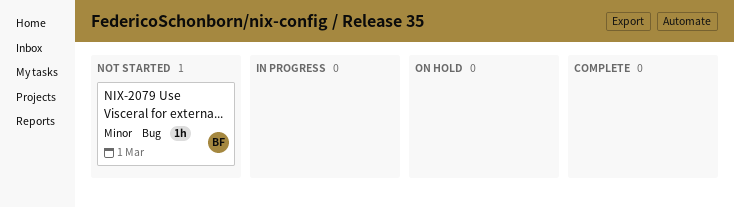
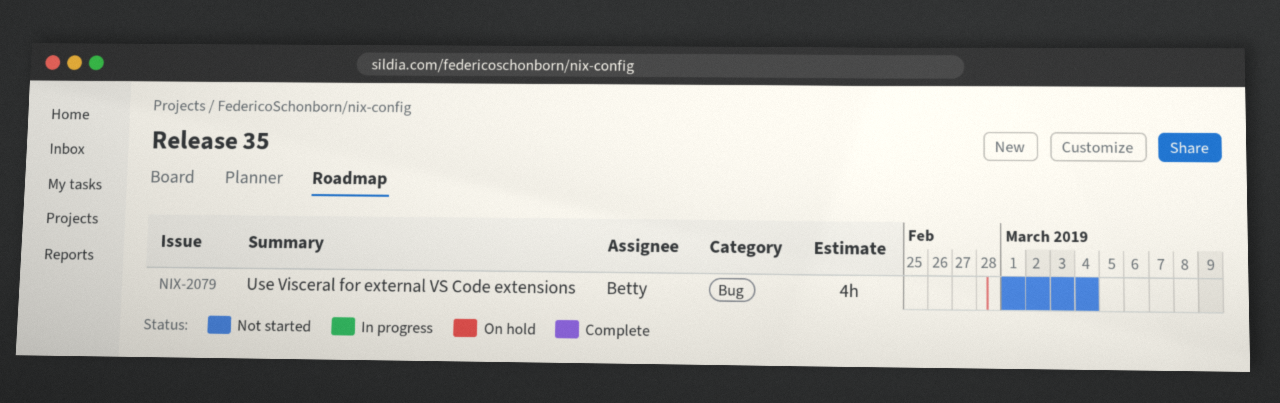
NIX-2079, estimate: 1h -> 4h
NIX-2079, due: Mar 1 -> Mar 4

